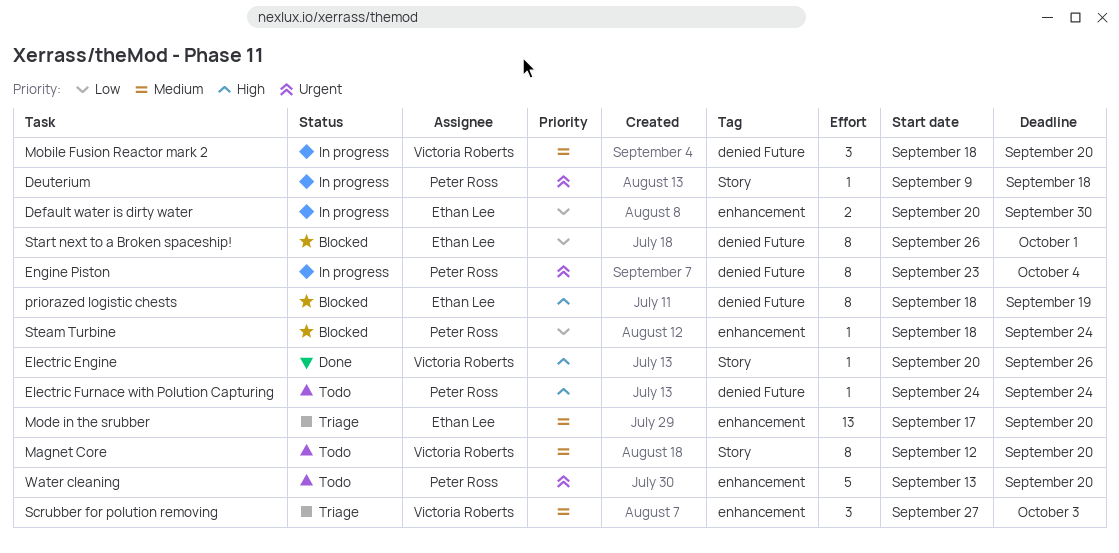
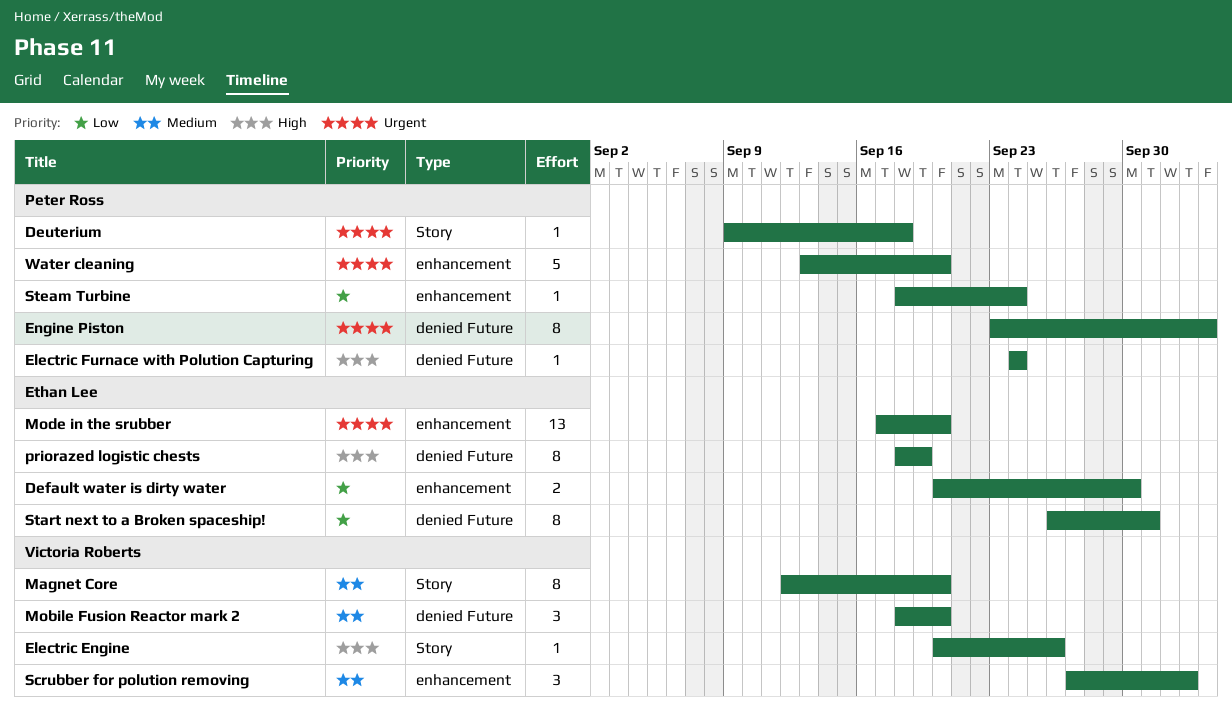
Mode in the srubber, priority: Medium -> Urgent

